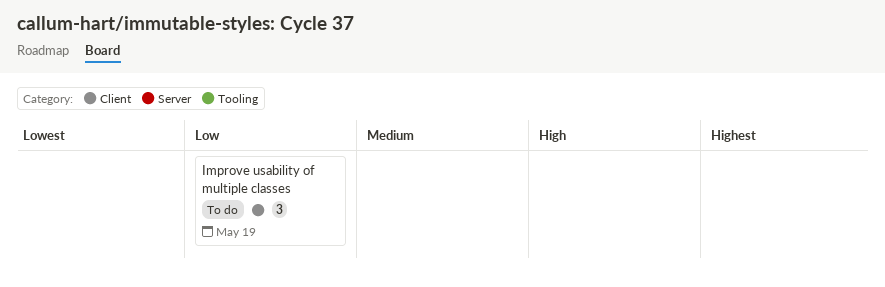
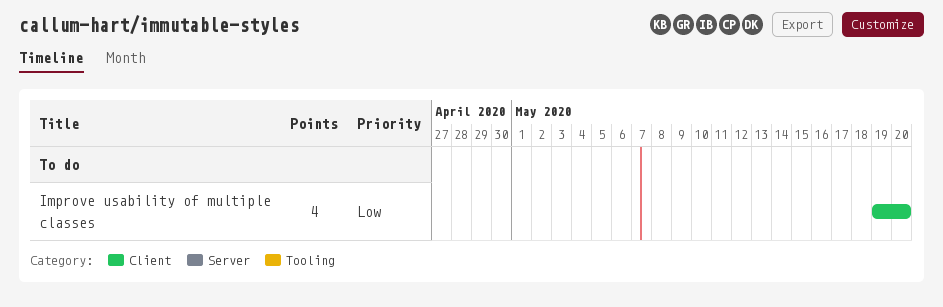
Improve usability of multiple classes, estimate: 3 -> 4
Improve usability of multiple classes, due: May 19 -> May 20

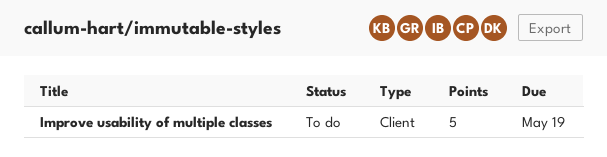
Improve usability of multiple classes, estimate: 4 -> 5
Improve usability of multiple classes, due: May 20 -> May 19

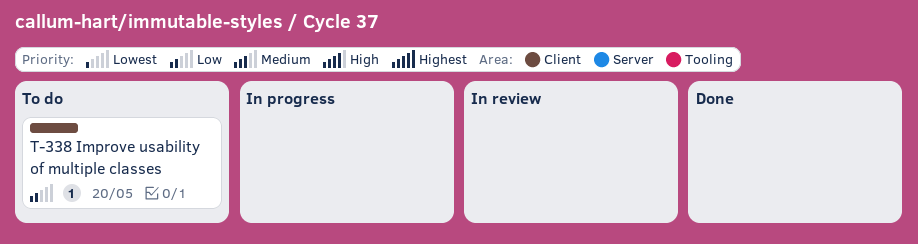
Improve usability of multiple classes, estimate: 5 -> 1
Improve usability of multiple classes, due: May 19 -> May 20

